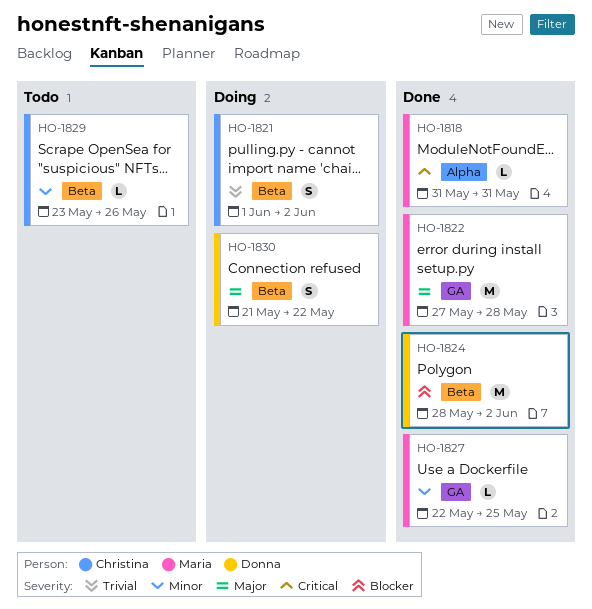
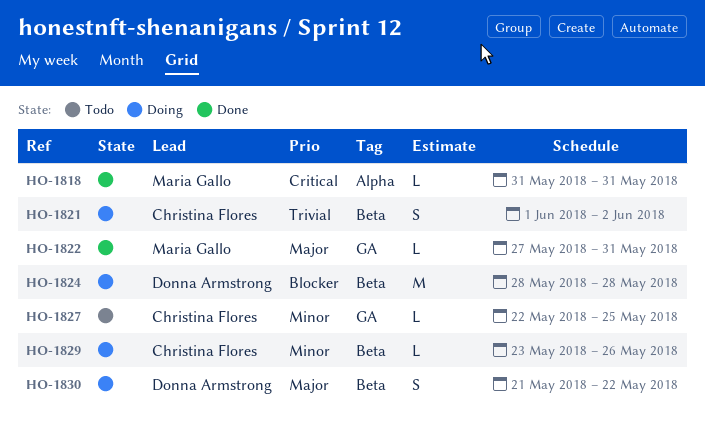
HO-1822, estimate: M -> L
HO-1822, due: May 28 -> May 31
HO-1824, status: Done -> Doing
HO-1824, due: Jun 2 -> May 28
HO-1827, status: Done -> Todo
HO-1827, owner: Maria Gallo -> Christina Flores
HO-1829, status: Todo -> Doing

